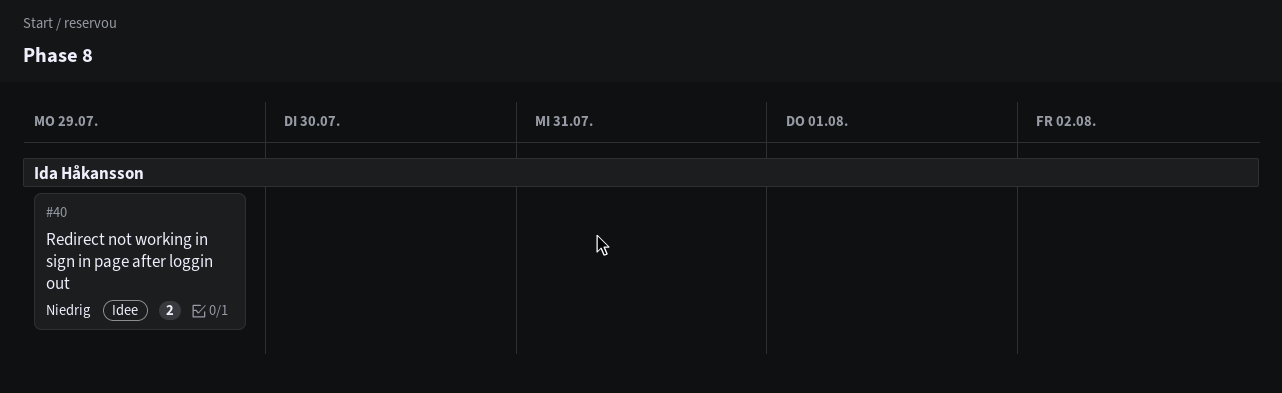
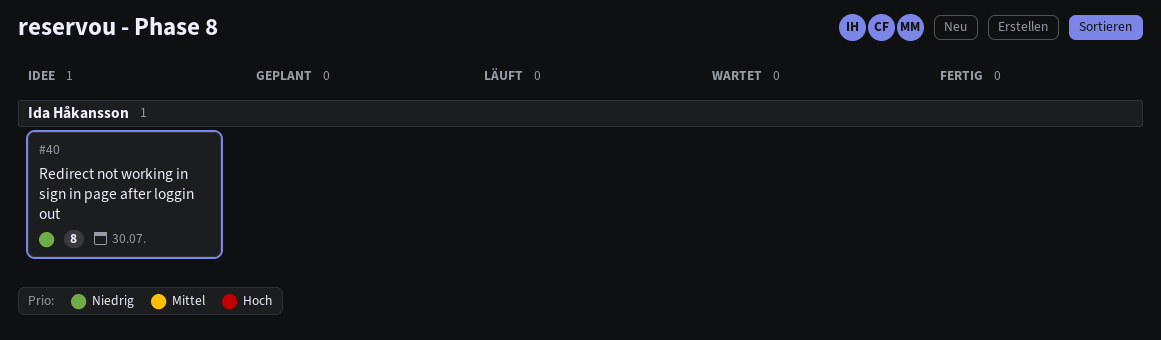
#40, estimate: 2 -> 8
#40, due: Jul 29 -> Jul 30

